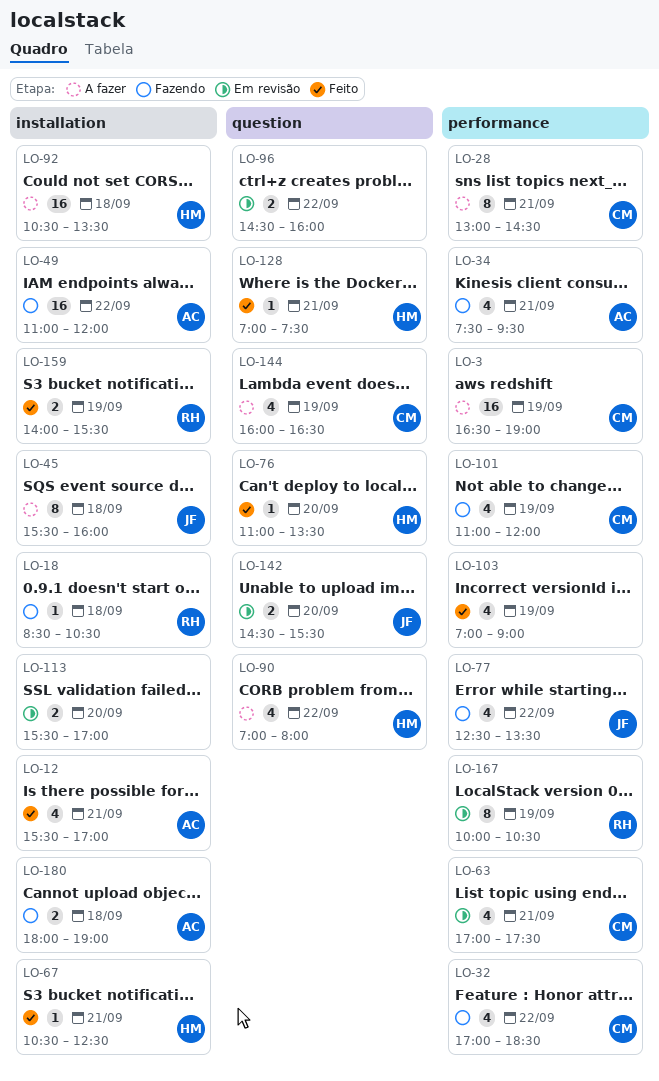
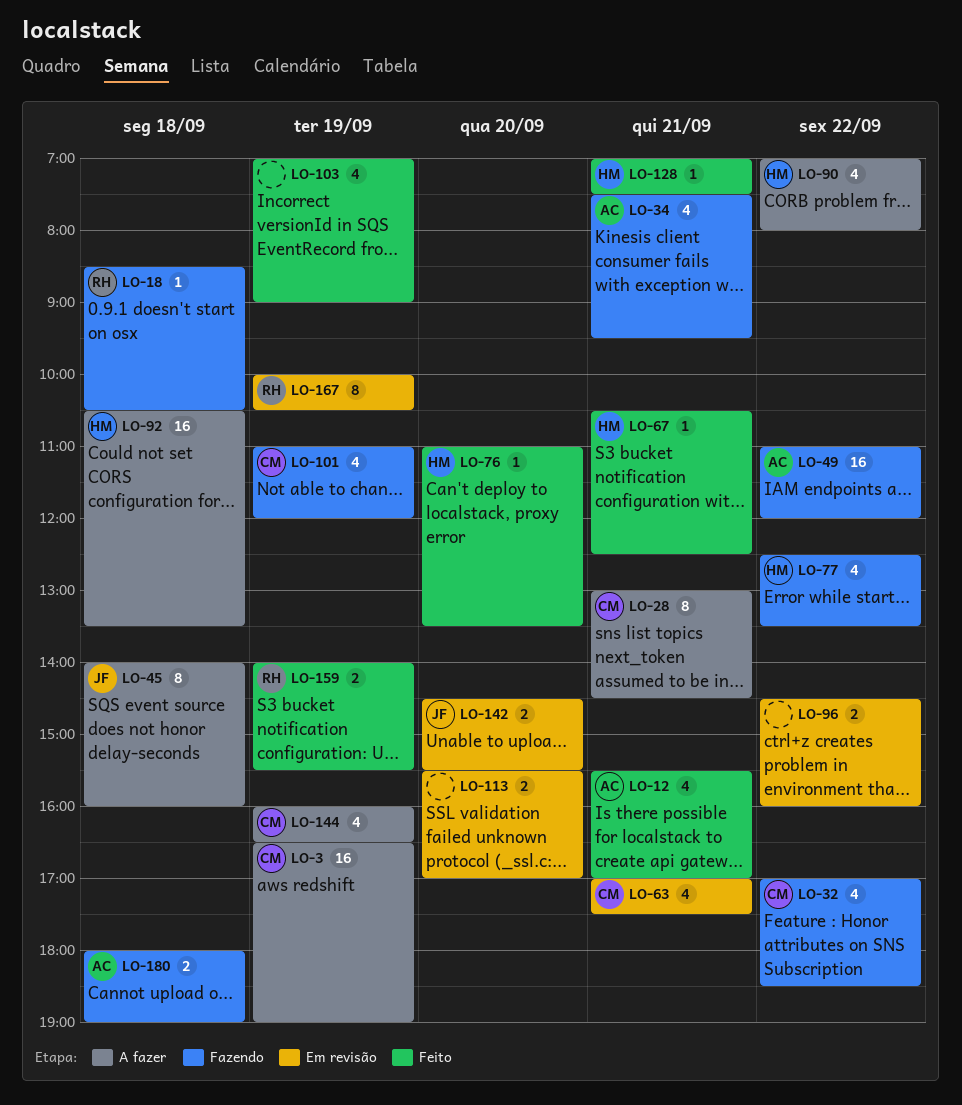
LO-45, begins: 15:30 -> 14:00
LO-77, owner: JF -> HM

